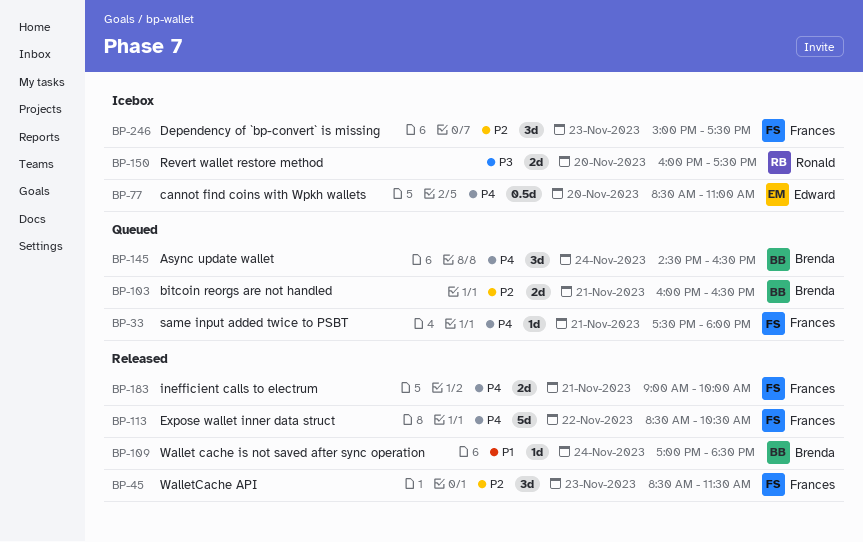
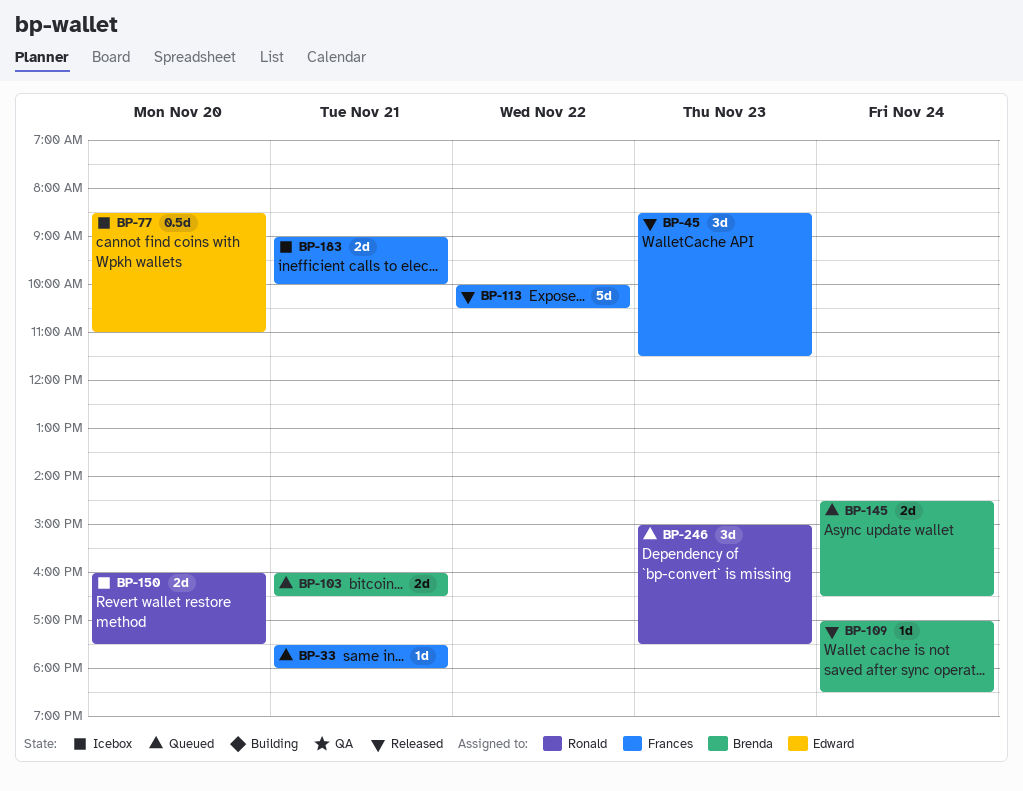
BP-113, begins: 08:30 -> 10:00
BP-145, estimate: 3d -> 2d
BP-183, status: Released -> Icebox
BP-246, status: Icebox -> Queued
BP-246, owner: Frances -> Ronald

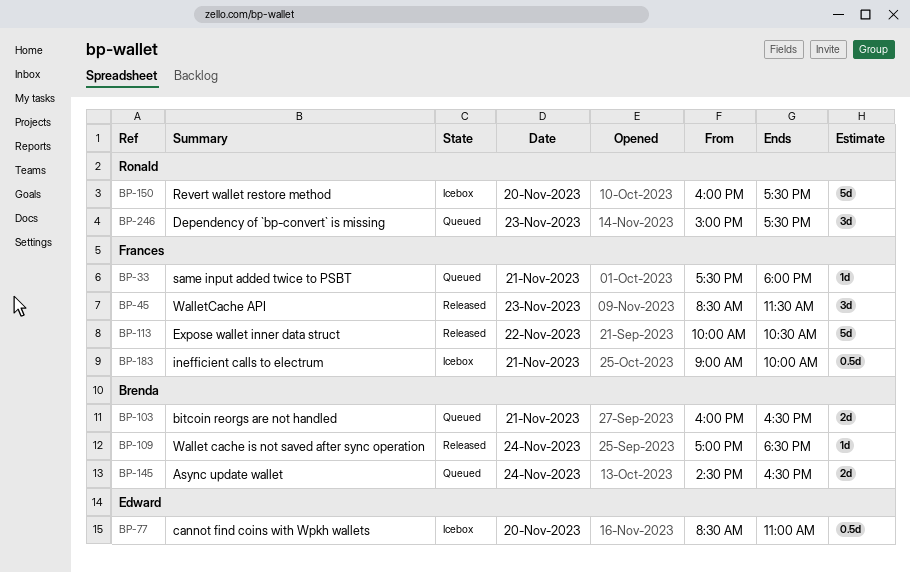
BP-150, estimate: 2d -> 5d
BP-183, estimate: 2d -> 0.5d

